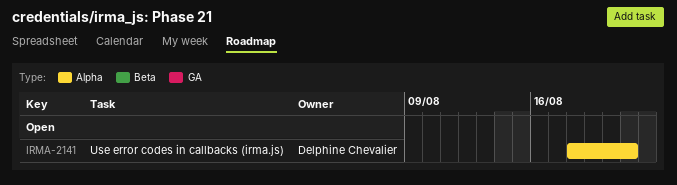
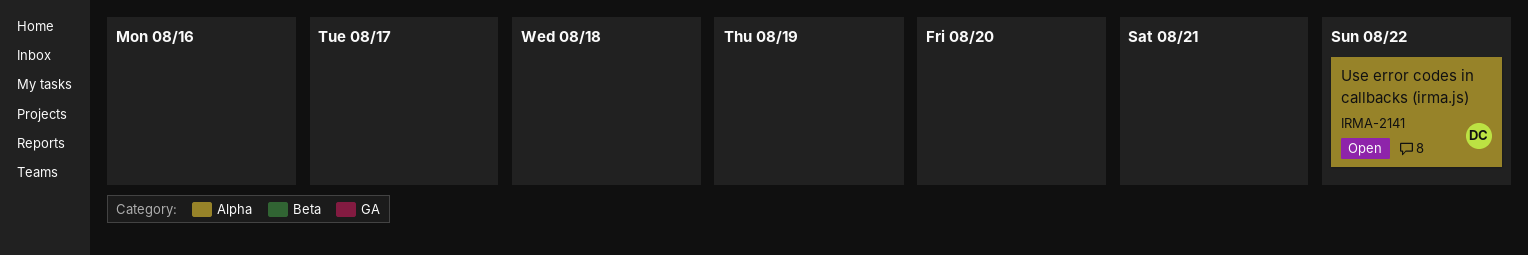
IRMA-2141, due: Aug 21 -> Aug 22

